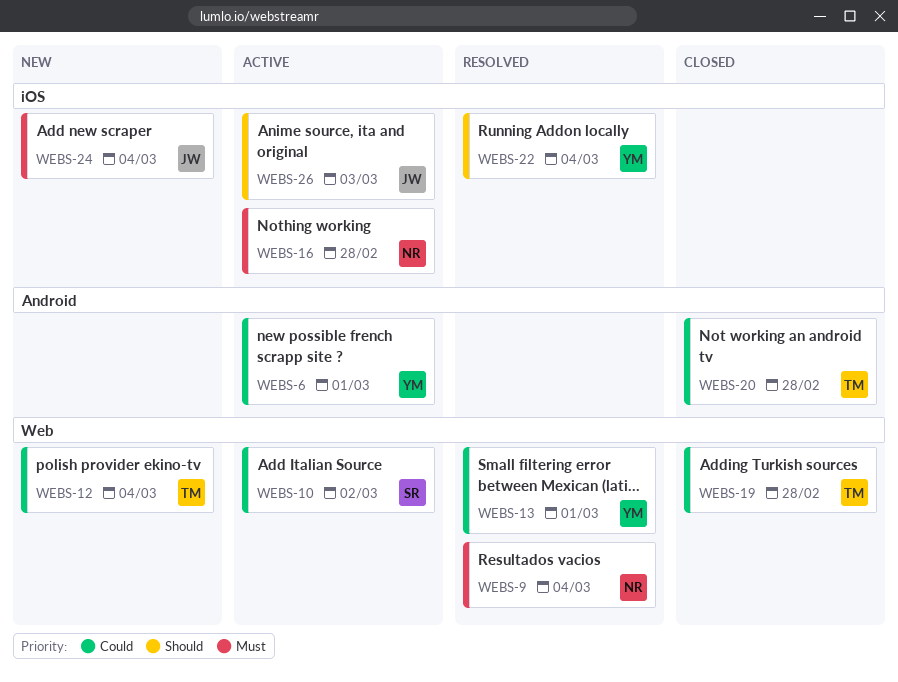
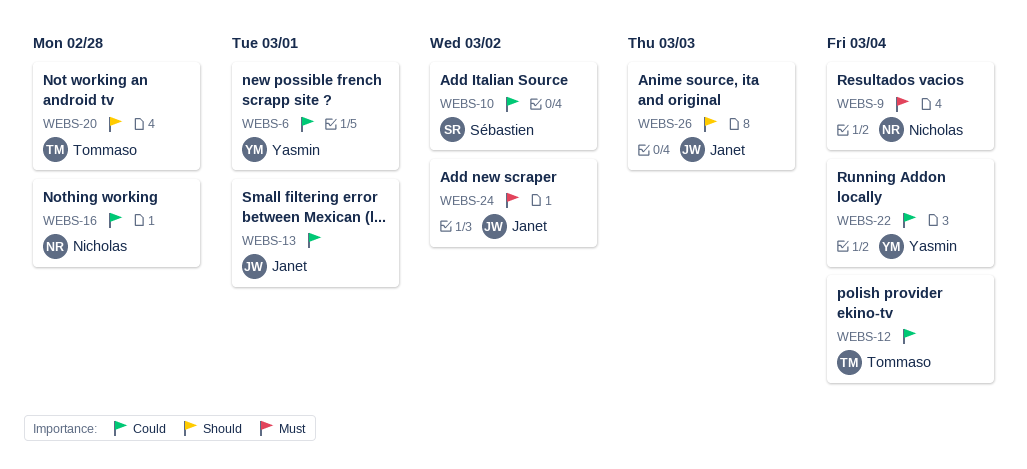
WEBS-13, owner: Yasmin -> Janet
WEBS-16, priority: Must -> Could
WEBS-19: present -> none
WEBS-20, priority: Could -> Should
WEBS-22, priority: Should -> Could
WEBS-24, due: Mar 4 -> Mar 2

